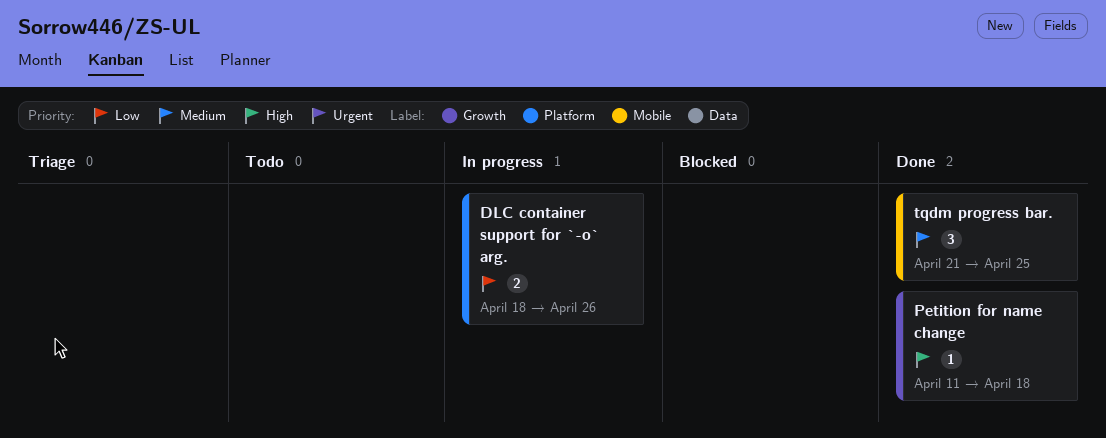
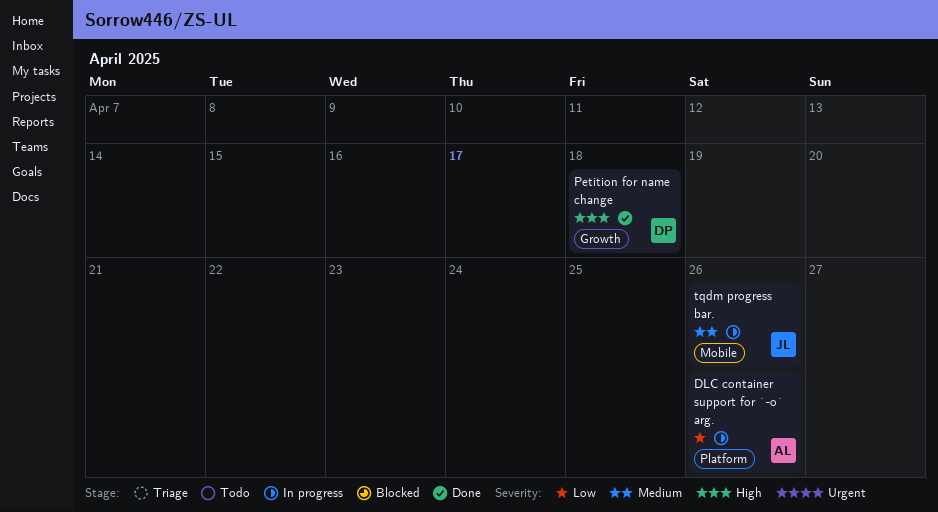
tqdm progress bar., status: Done -> In progress
tqdm progress bar., due: Apr 25 -> Apr 26

